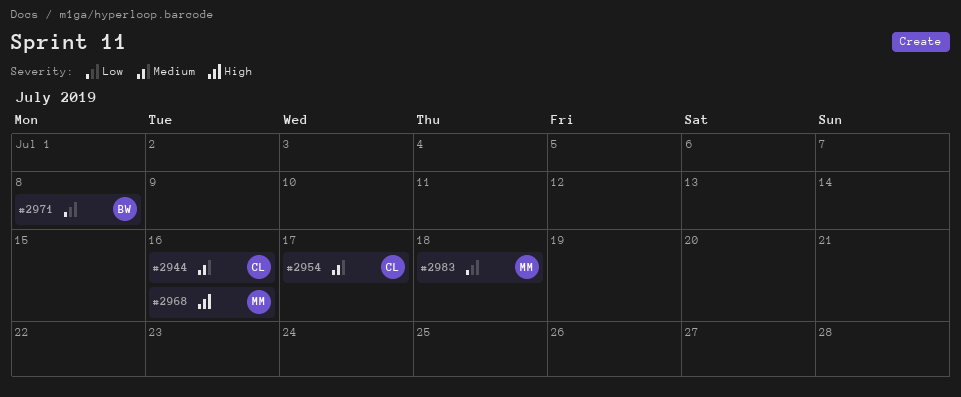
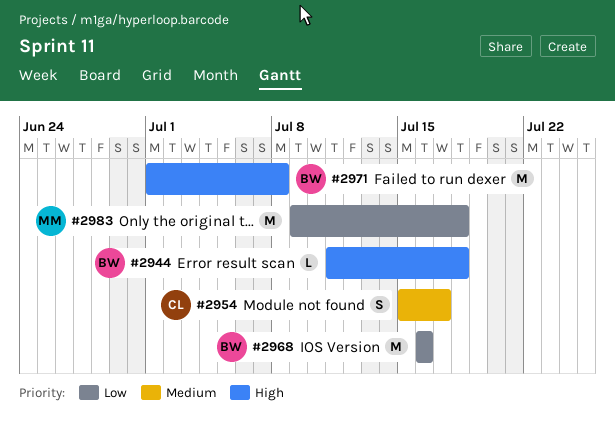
#2944, owner: CL -> BW
#2944, priority: Medium -> High
#2944, due: Jul 16 -> Jul 18
#2968, owner: MM -> BW
#2968, priority: High -> Low
#2971, priority: Low -> High

